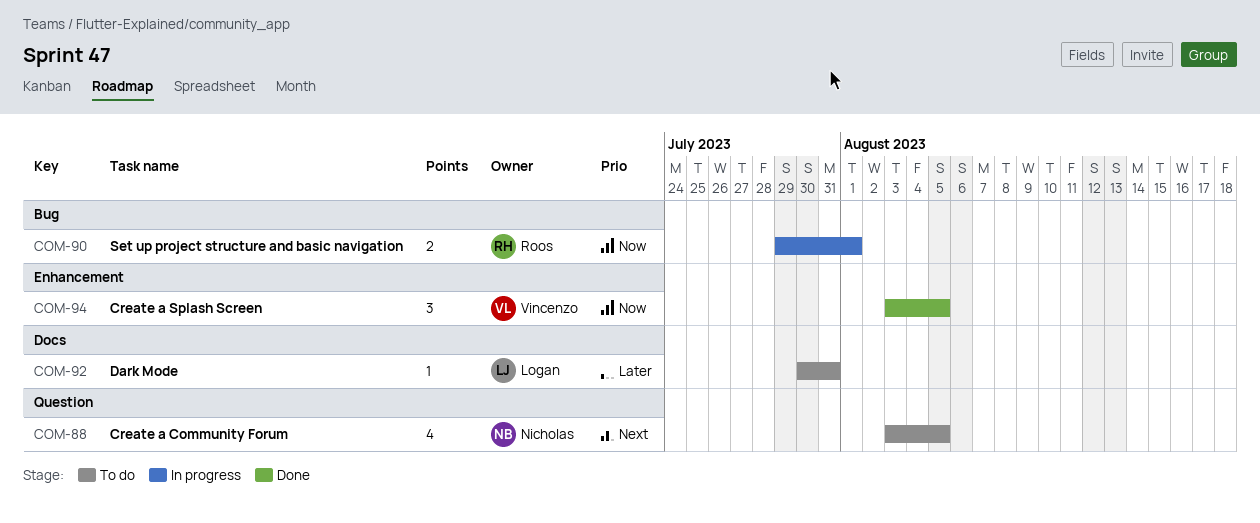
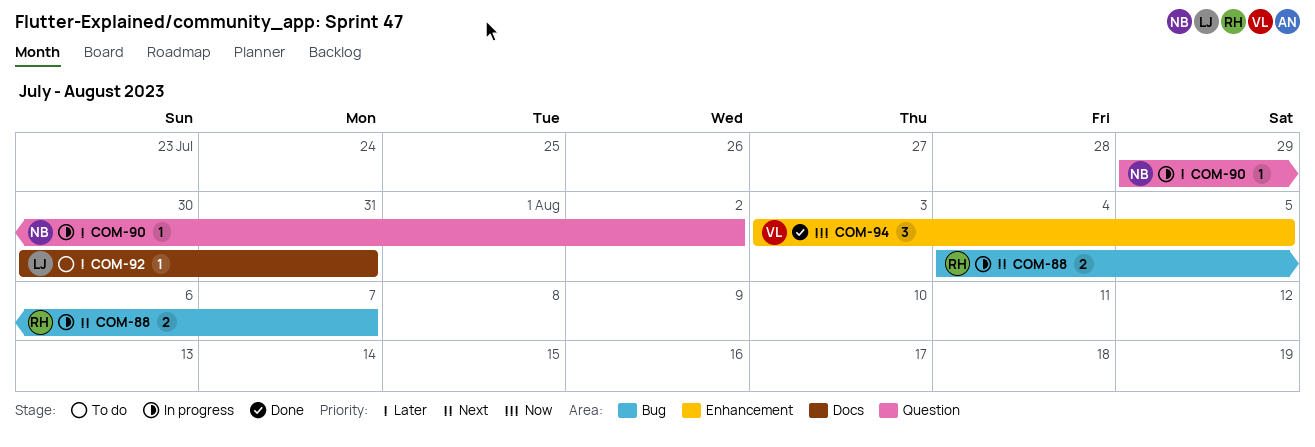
COM-88, status: To do -> In progress
COM-88, owner: Nicholas -> Roos
COM-88, label: Question -> Bug
COM-88, estimate: 4 -> 2
COM-88, start: Aug 3 -> Aug 4
COM-88, due: Aug 5 -> Aug 7
COM-90, owner: Roos -> Nicholas
COM-90, priority: Now -> Later
COM-90, label: Bug -> Question
COM-90, estimate: 2 -> 1
COM-90, due: Aug 1 -> Aug 2

